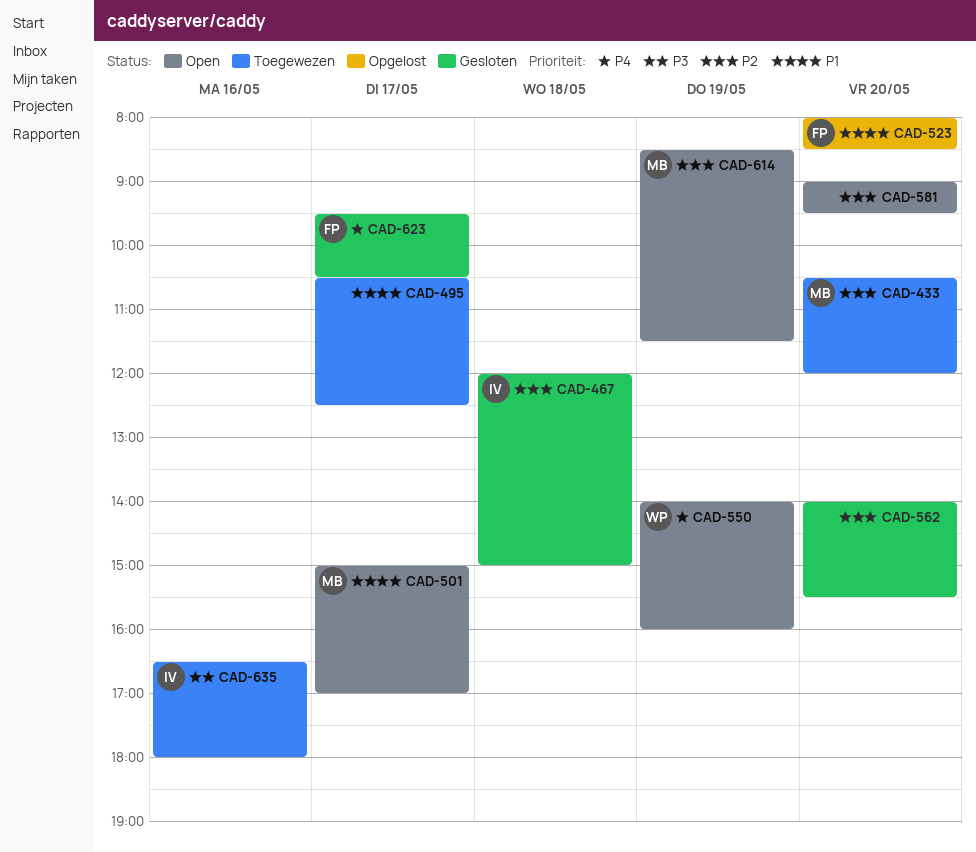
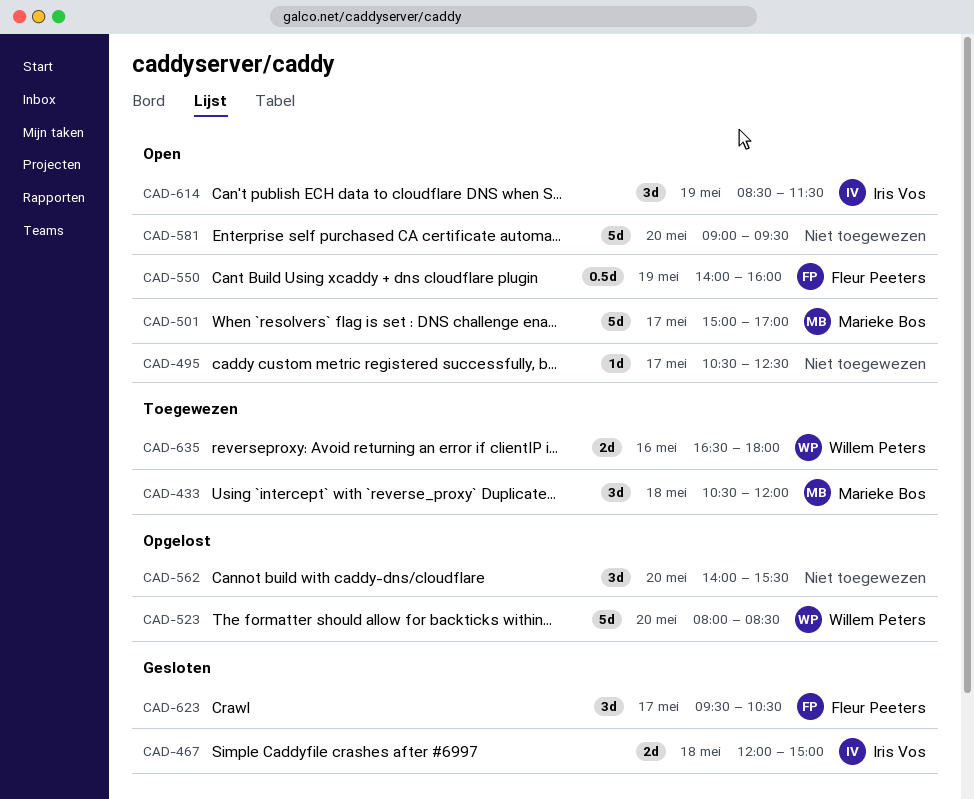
CAD-433, day: May 20 -> May 18
CAD-495, status: Toegewezen -> Open
CAD-523, owner: Fleur Peeters -> Willem Peters
CAD-550, owner: Willem Peters -> Fleur Peeters
CAD-562, status: Gesloten -> Opgelost
CAD-614, owner: Marieke Bos -> Iris Vos
CAD-635, owner: Iris Vos -> Willem Peters

